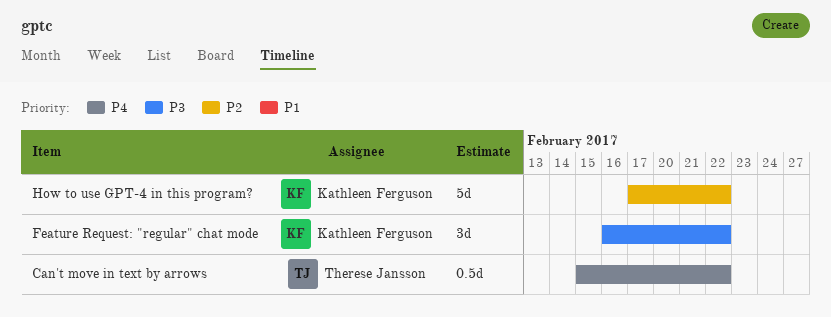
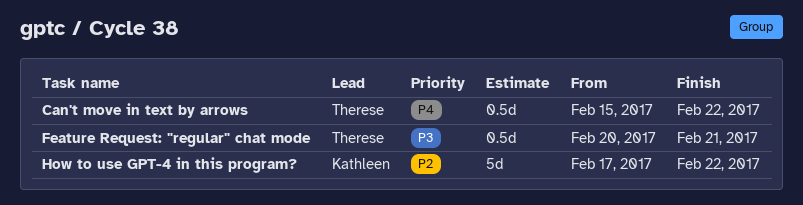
Feature Request: "regular" chat mode, owner: Kathleen Ferguson -> Therese Jansson
Feature Request: "regular" chat mode, estimate: 3d -> 0.5d
Feature Request: "regular" chat mode, start: Feb 16 -> Feb 20
Feature Request: "regular" chat mode, due: Feb 22 -> Feb 21

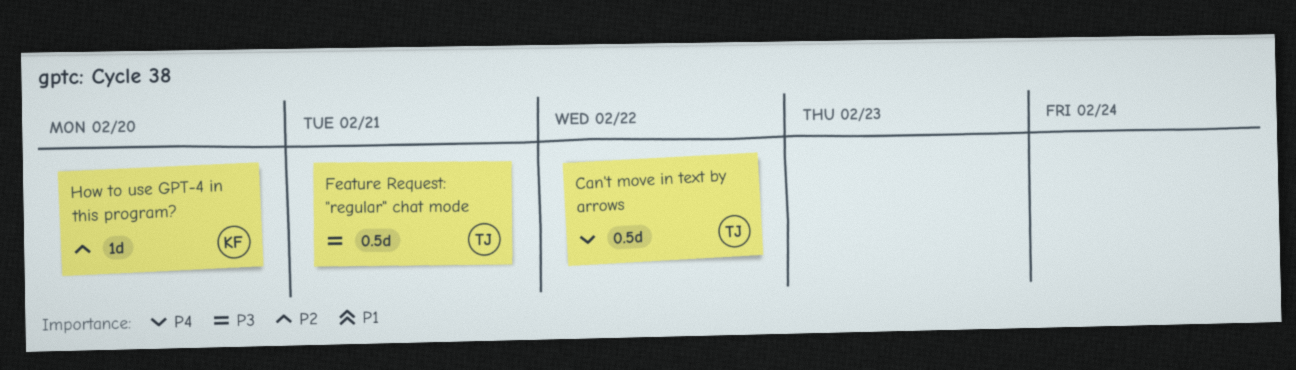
How to use GPT-4 in this program?, estimate: 5d -> 1d
How to use GPT-4 in this program?, due: Feb 22 -> Feb 20

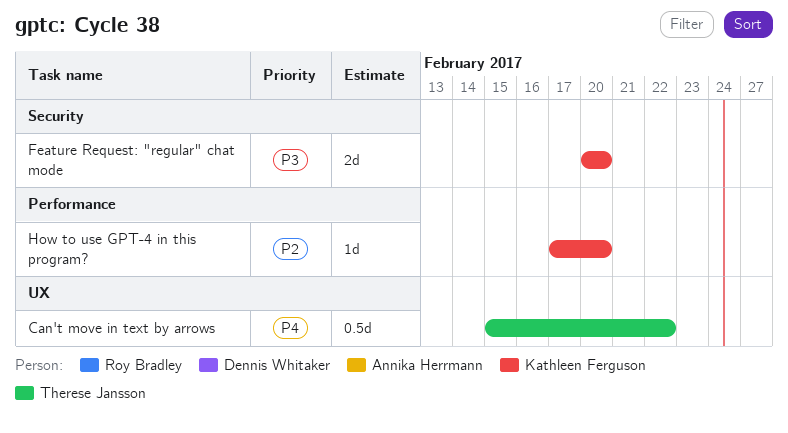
Feature Request: "regular" chat mode, owner: Therese Jansson -> Kathleen Ferguson
Feature Request: "regular" chat mode, estimate: 0.5d -> 2d
Feature Request: "regular" chat mode, due: Feb 21 -> Feb 20

